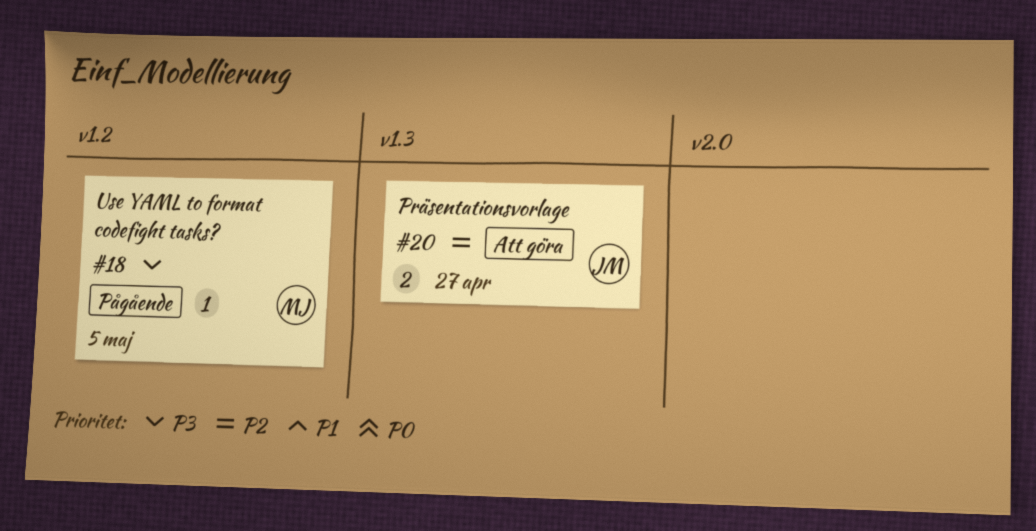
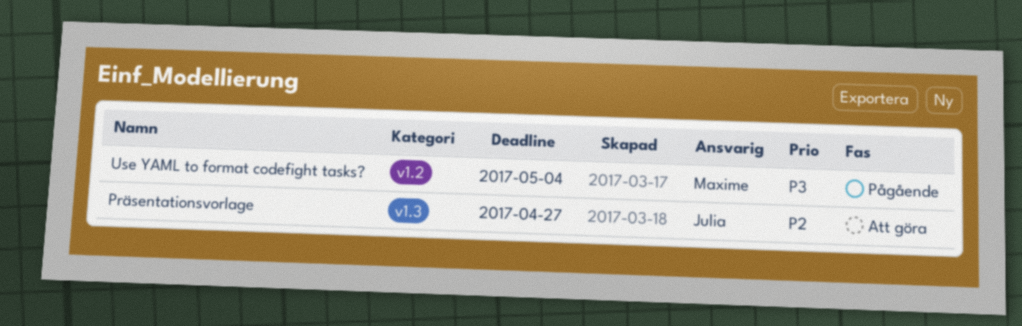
Use YAML to format codefight tasks?, due: May 5 -> May 4

